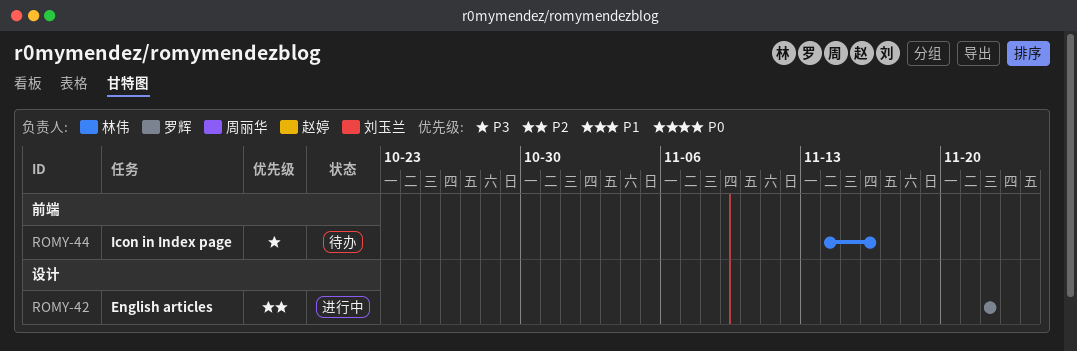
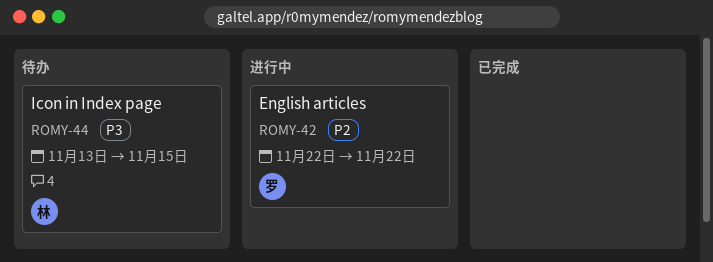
ROMY-44, start: Nov 14 -> Nov 13
ROMY-44, due: Nov 16 -> Nov 15

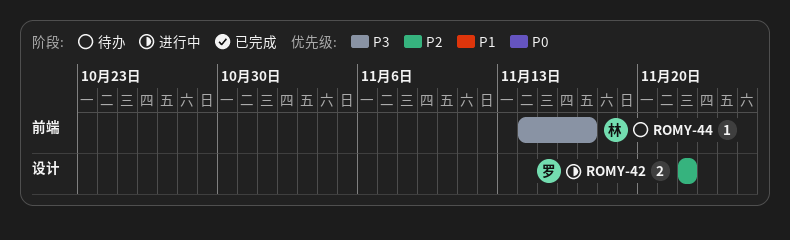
ROMY-44, start: Nov 13 -> Nov 14
ROMY-44, due: Nov 15 -> Nov 17

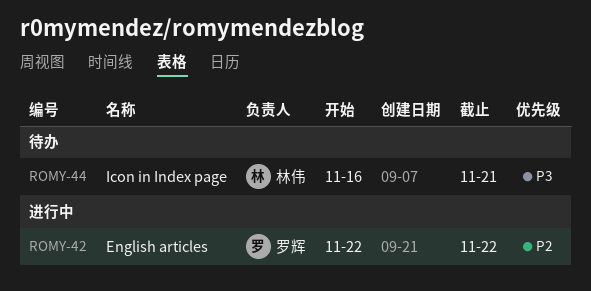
ROMY-44, start: Nov 14 -> Nov 16
ROMY-44, due: Nov 17 -> Nov 21

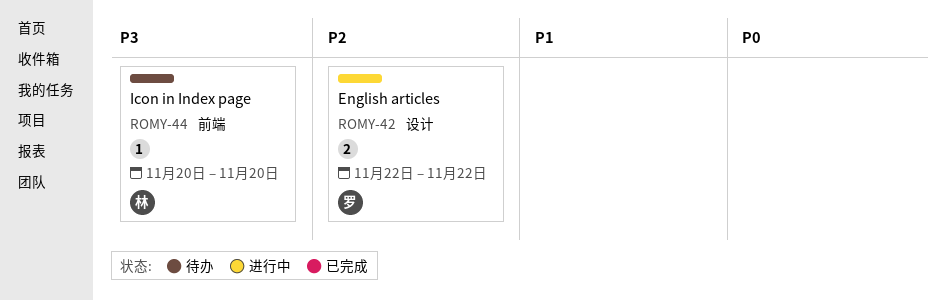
ROMY-44, start: Nov 16 -> Nov 20
ROMY-44, due: Nov 21 -> Nov 20

